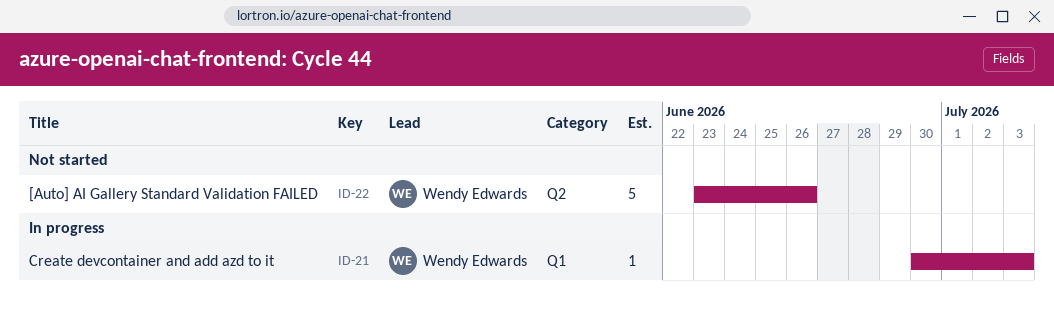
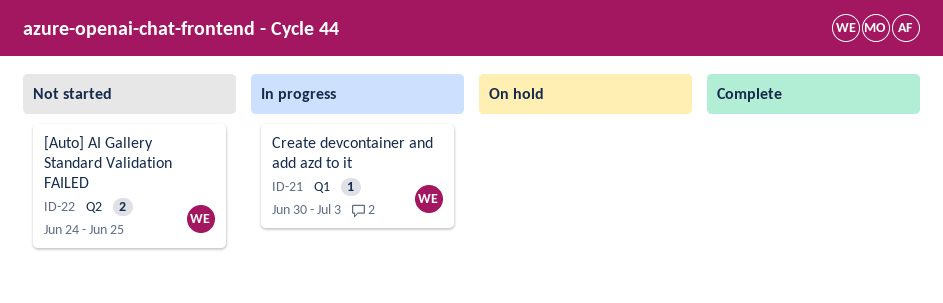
ID-22, estimate: 5 -> 2
ID-22, start: Jun 23 -> Jun 24
ID-22, due: Jun 26 -> Jun 25

